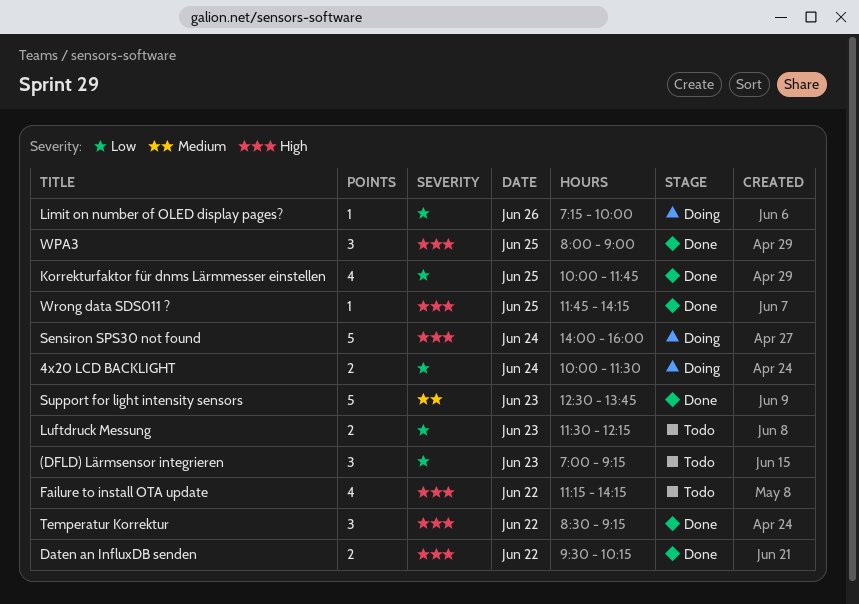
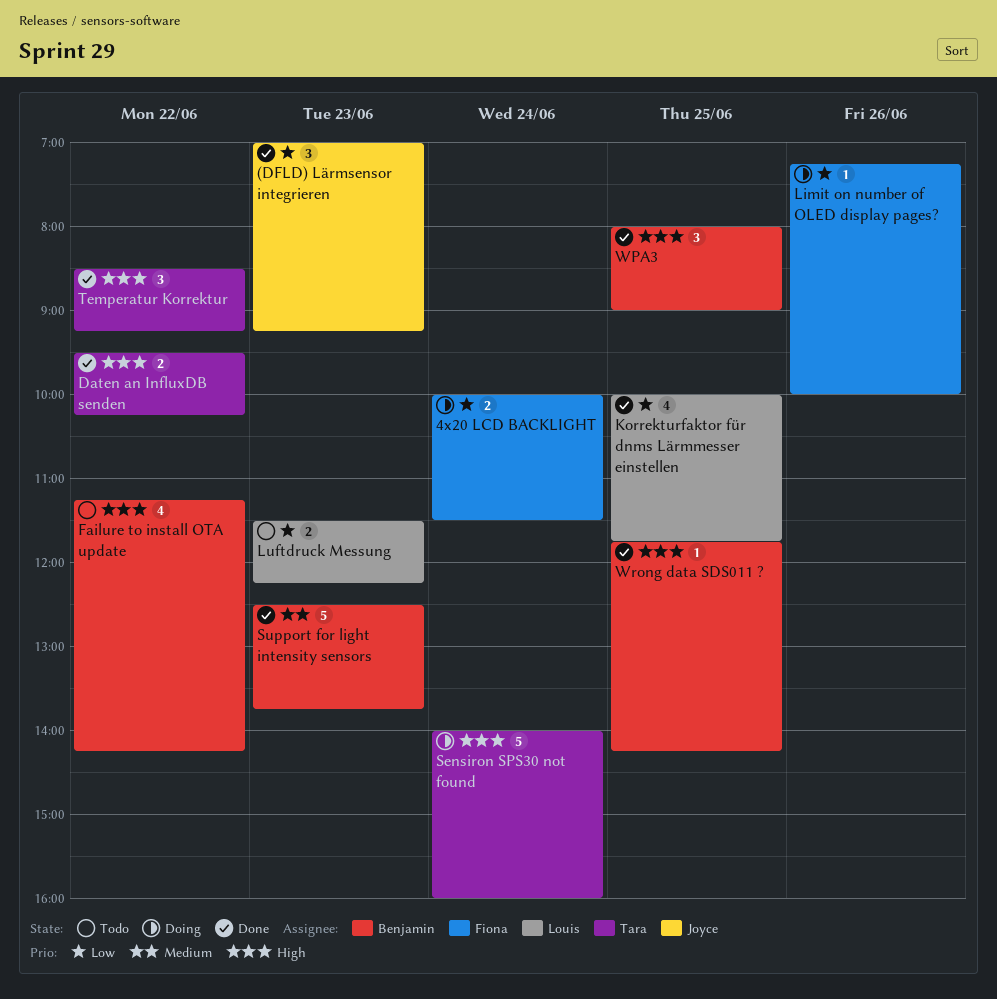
(DFLD) Lärmsensor integrieren, status: Todo -> Done

